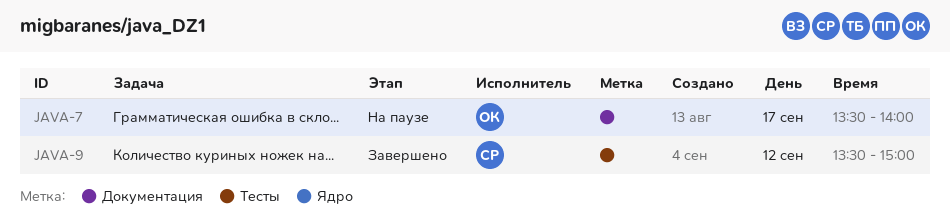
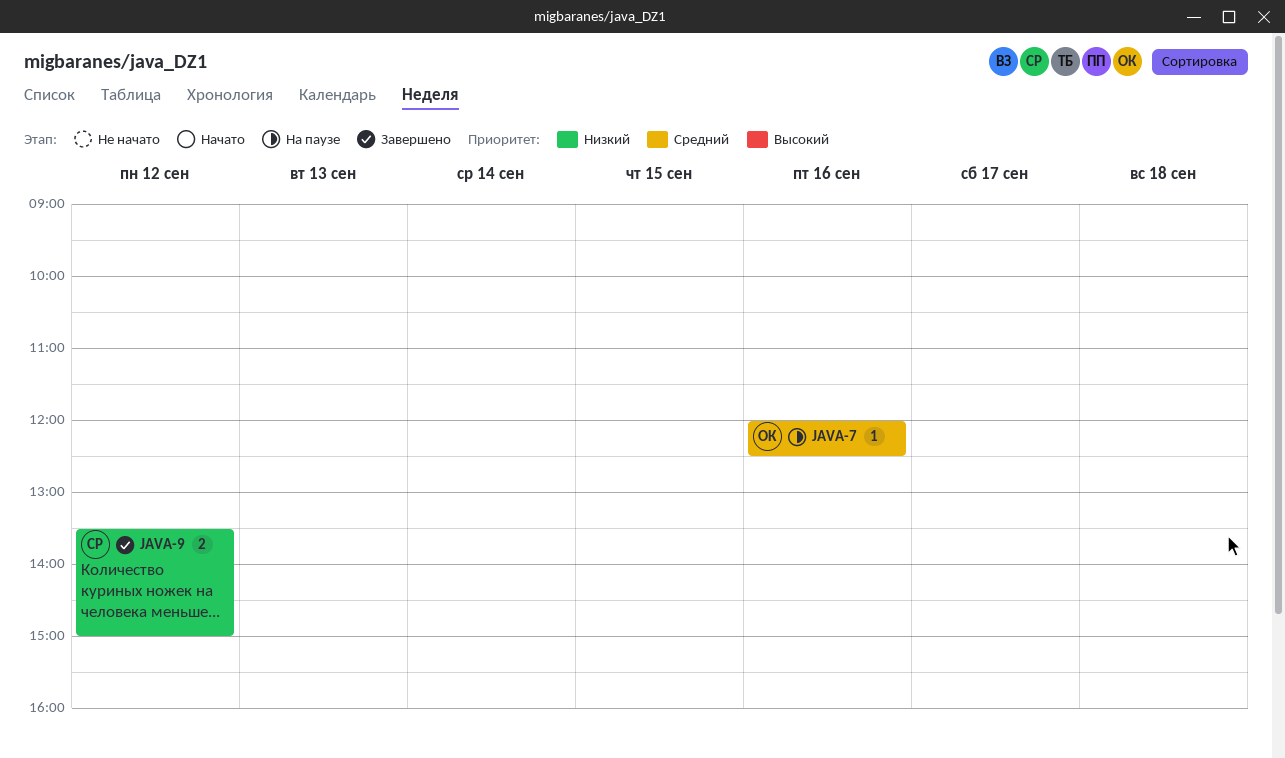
JAVA-7, day: Sep 17 -> Sep 16
JAVA-7, begins: 13:30 -> 12:00
JAVA-7, ends: 14:00 -> 12:30

